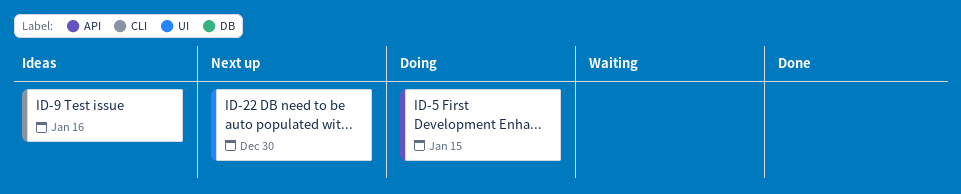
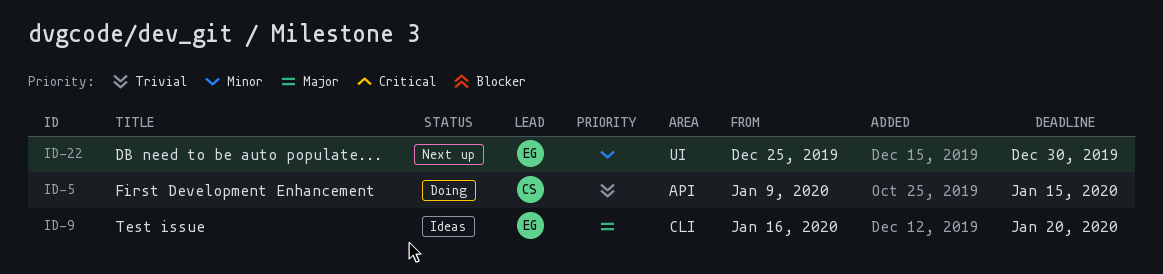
ID-9, due: Jan 16 -> Jan 20

